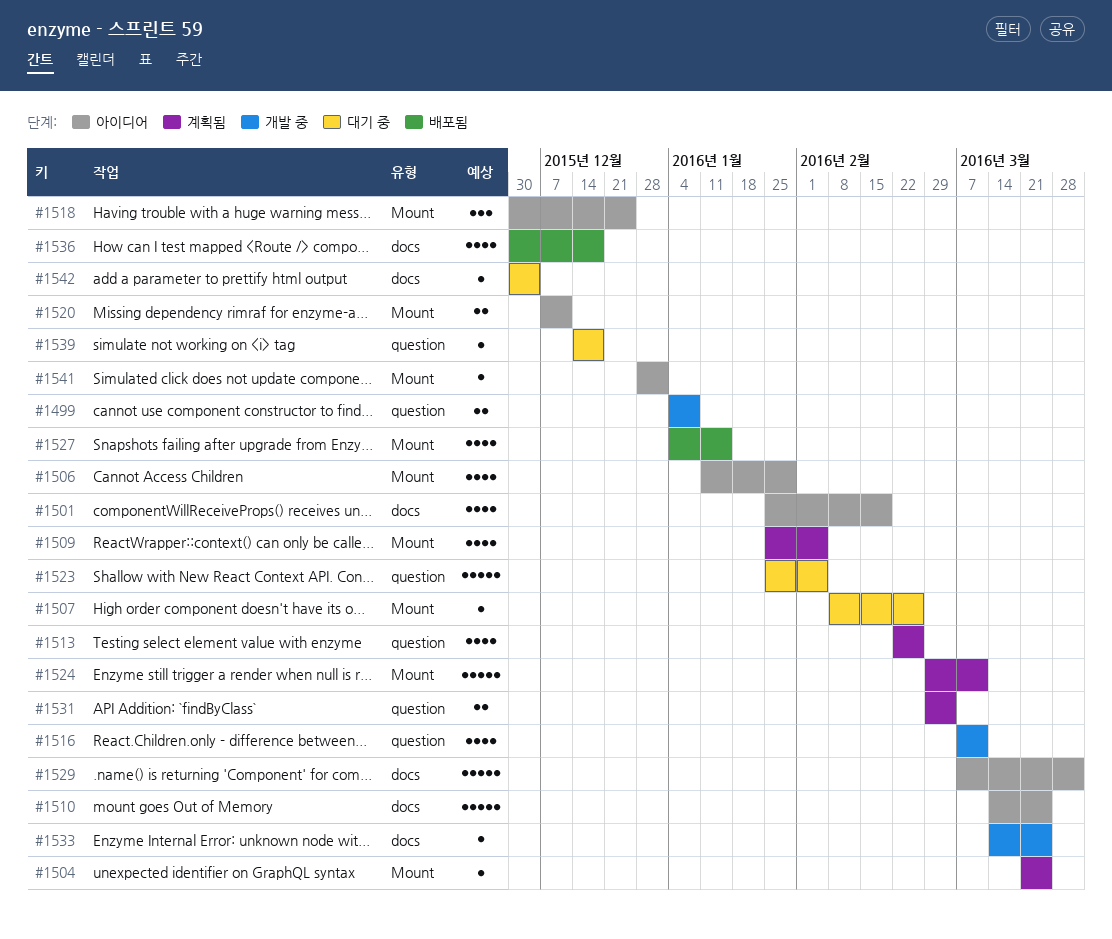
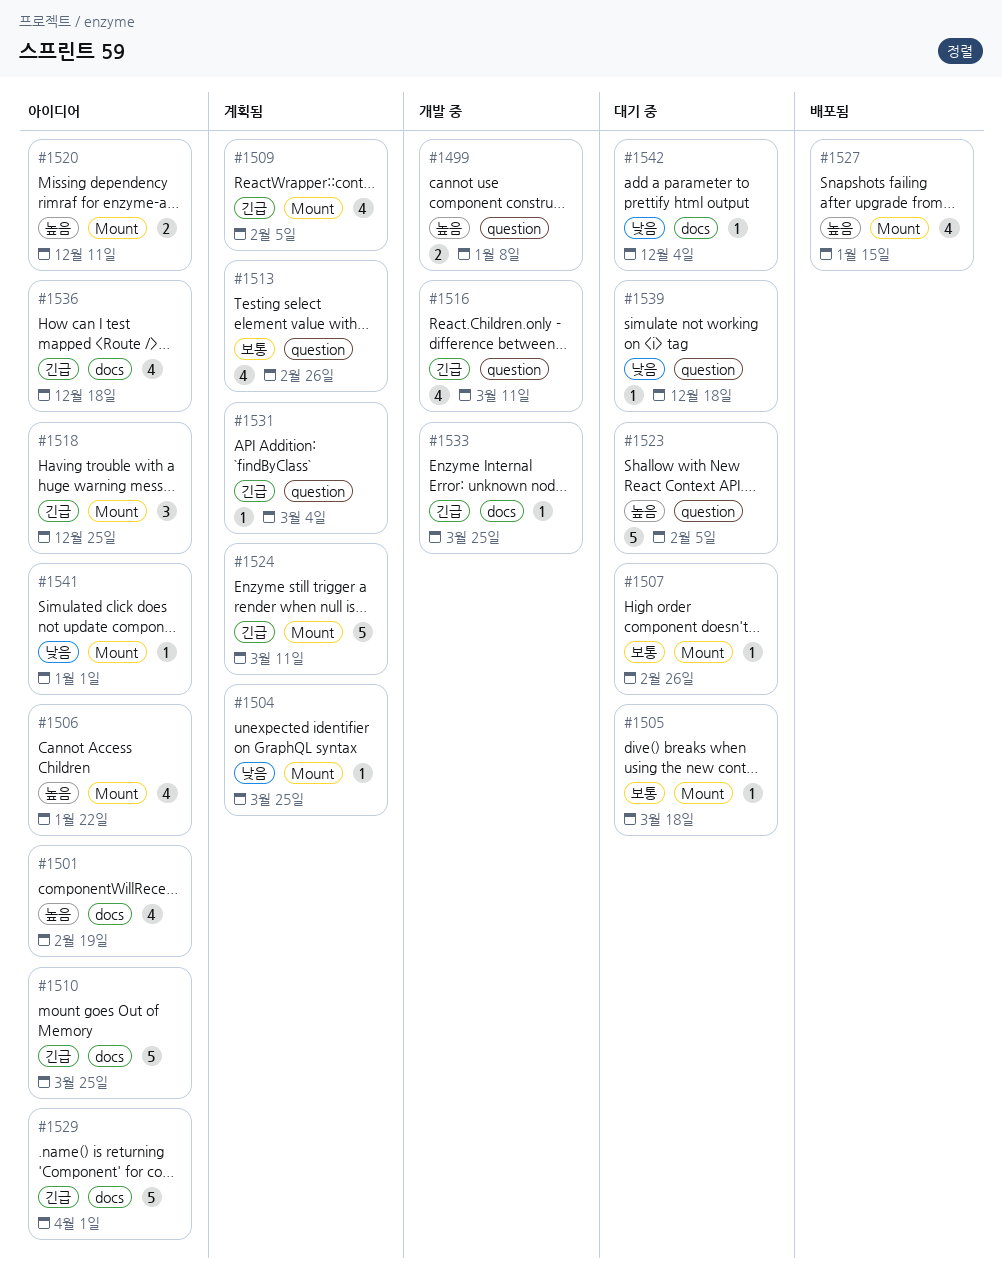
#1505: none -> present
#1506, due: Jan 29 -> Jan 22
#1531, estimate: 2 -> 1
#1536, status: 배포됨 -> 아이디어

